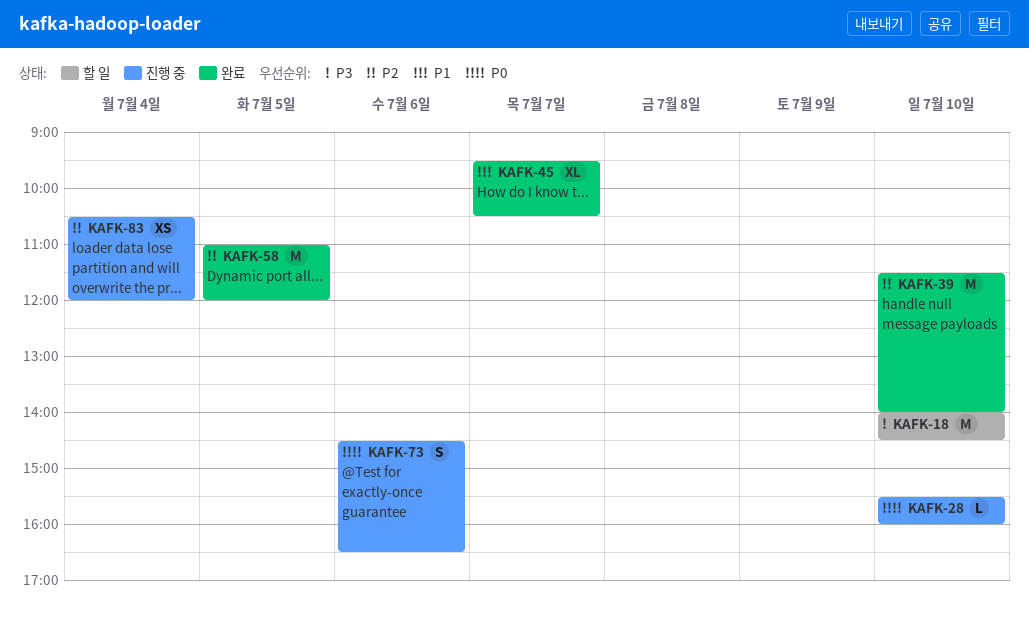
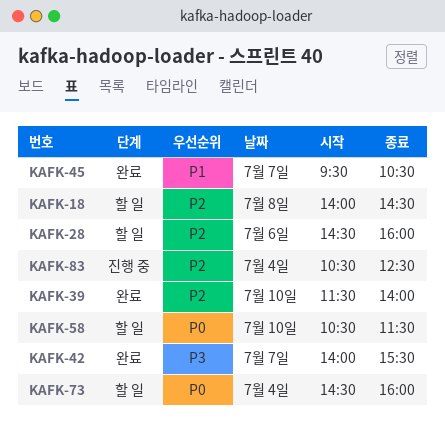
KAFK-18, priority: P3 -> P2
KAFK-18, day: Jul 10 -> Jul 8
KAFK-28, status: 진행 중 -> 할 일
KAFK-28, priority: P0 -> P2
KAFK-28, day: Jul 10 -> Jul 6
KAFK-28, begins: 15:30 -> 14:30
KAFK-42: none -> present
KAFK-58, status: 완료 -> 할 일
KAFK-58, priority: P2 -> P0
KAFK-58, day: Jul 5 -> Jul 10
KAFK-58, begins: 11:00 -> 10:30
KAFK-58, ends: 12:00 -> 11:30
KAFK-73, status: 진행 중 -> 할 일
KAFK-73, day: Jul 6 -> Jul 4
KAFK-73, ends: 16:30 -> 16:00
KAFK-83, ends: 12:00 -> 12:30

